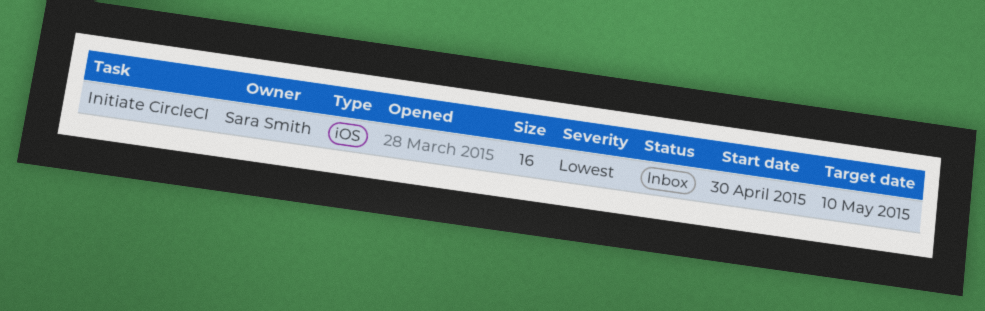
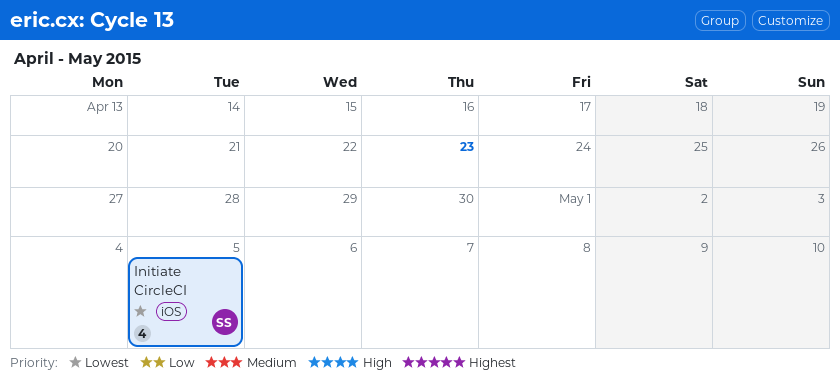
Initiate CircleCI, estimate: 16 -> 4
Initiate CircleCI, due: May 10 -> May 5

